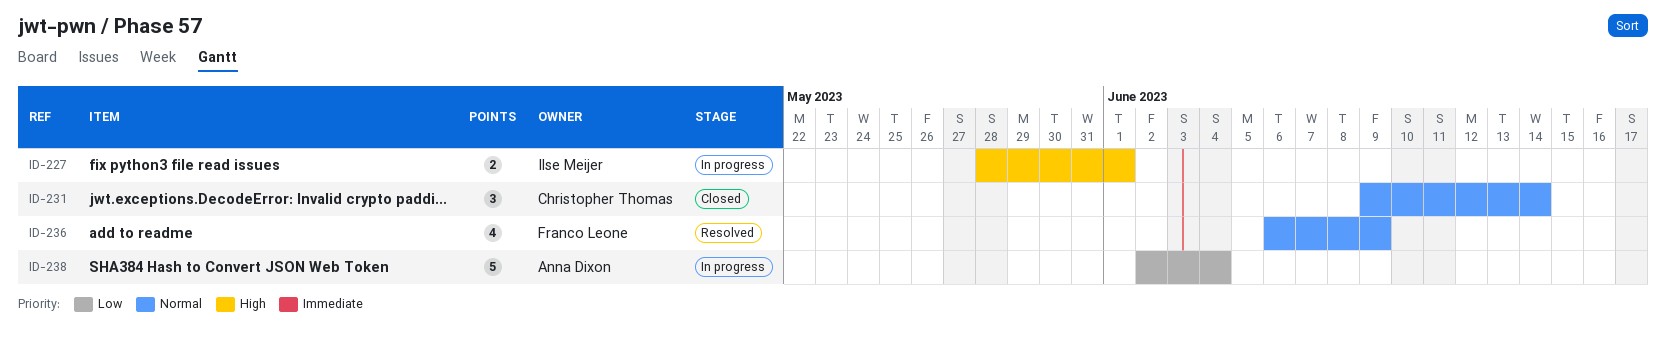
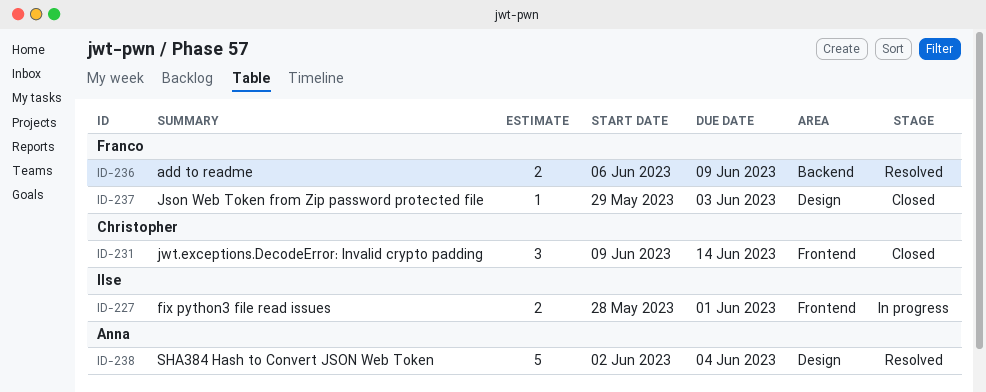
ID-236, estimate: 4 -> 2
ID-237: none -> present
ID-238, status: In progress -> Resolved

